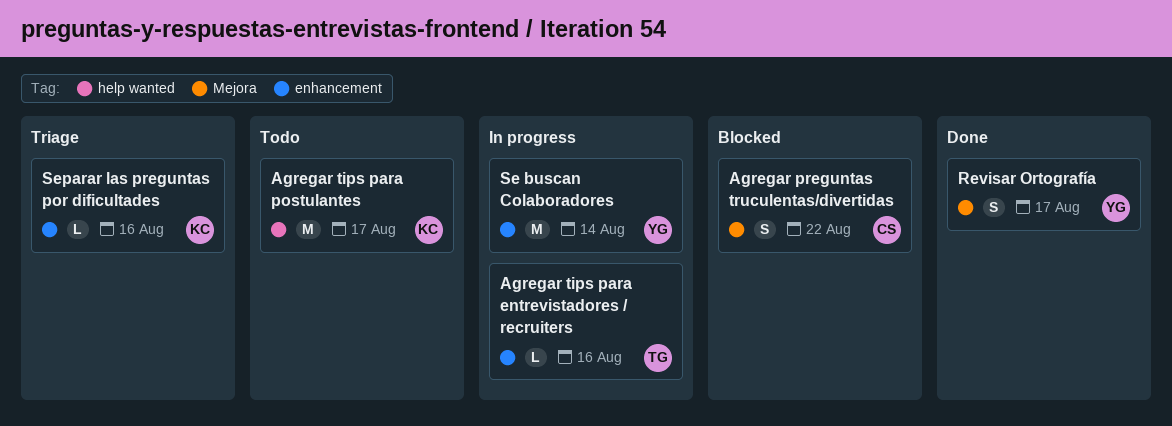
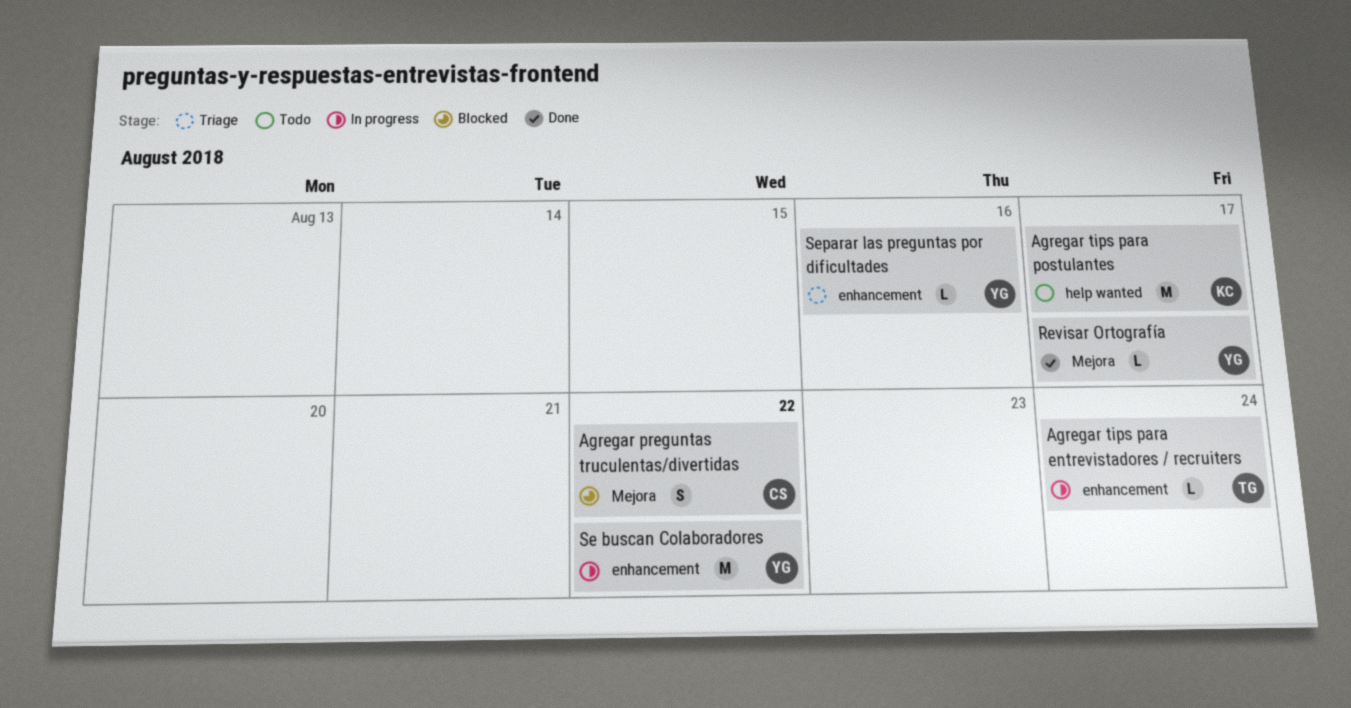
Agregar tips para entrevistadores / recruiters, due: Aug 16 -> Aug 24
Revisar Ortografía, estimate: S -> L
Se buscan Colaboradores, due: Aug 14 -> Aug 22
Separar las preguntas por dificultades, owner: KC -> YG

